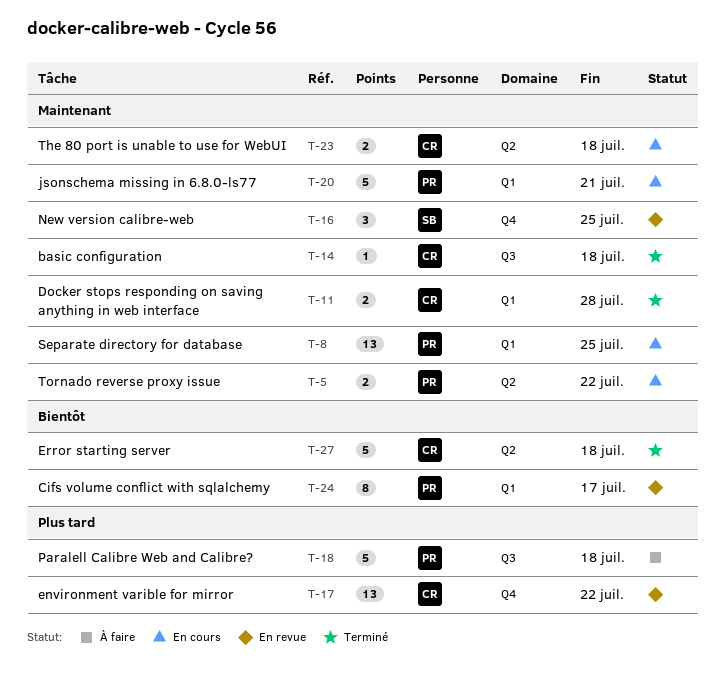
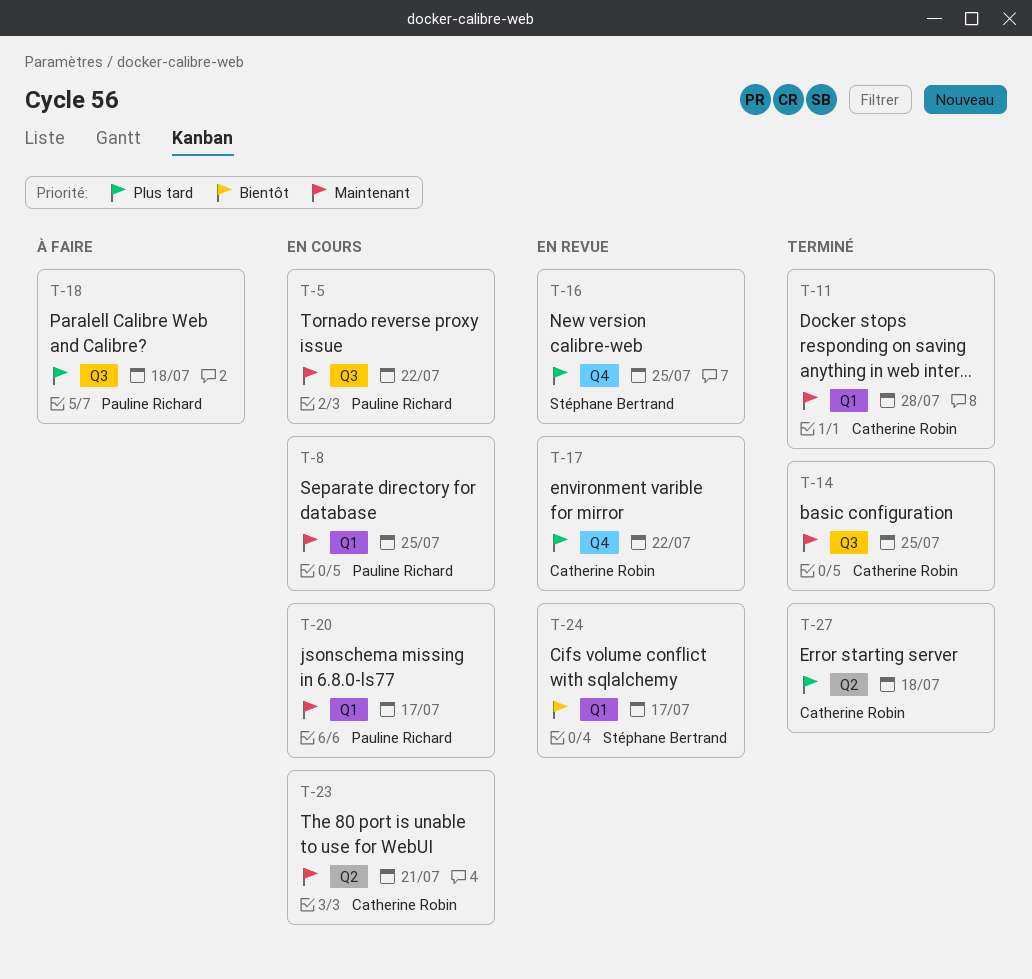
T-5, label: Q2 -> Q3
T-14, due: Jul 18 -> Jul 25
T-16, priority: Maintenant -> Plus tard
T-20, due: Jul 21 -> Jul 17
T-23, due: Jul 18 -> Jul 21
T-24, owner: Pauline Richard -> Stéphane Bertrand
T-27, priority: Bientôt -> Plus tard

